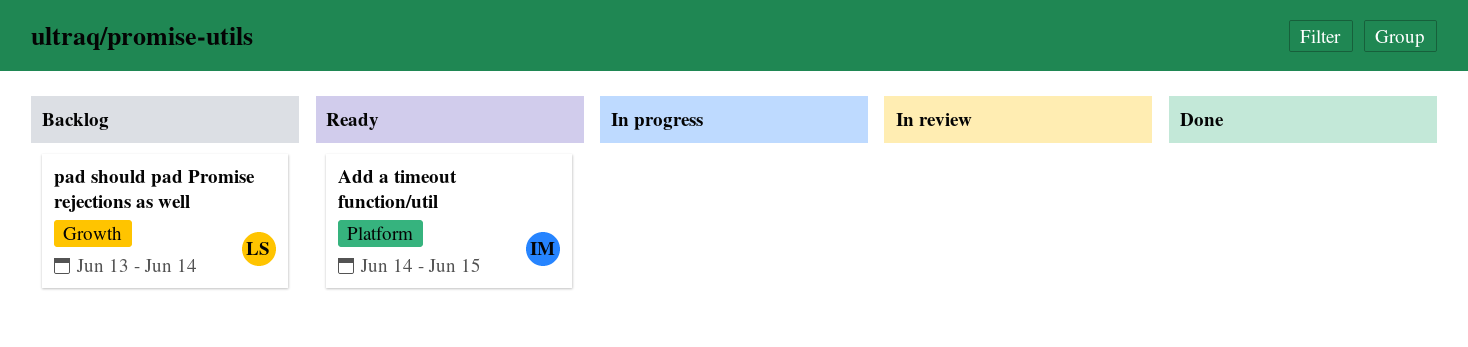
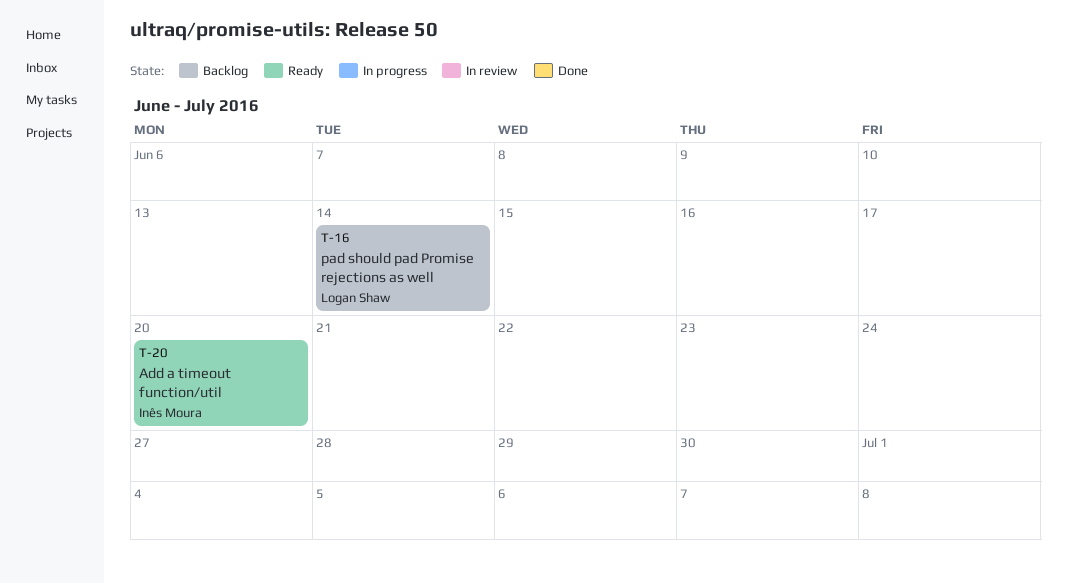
Add a timeout function/util, due: Jun 15 -> Jun 20

